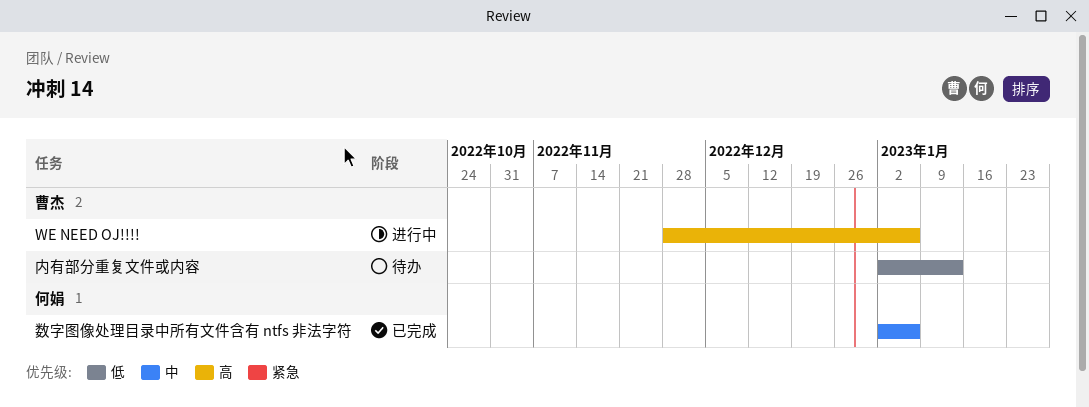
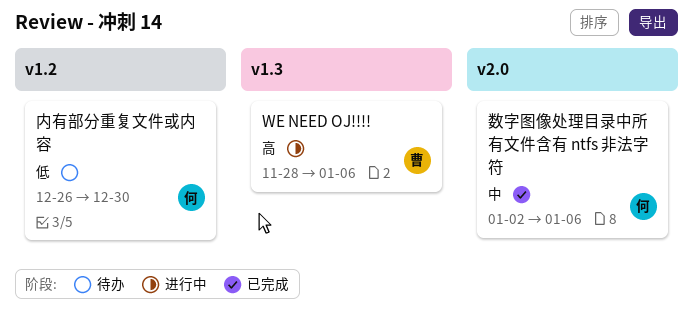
内有部分重复文件或内容, owner: 曹杰 -> 何娟
内有部分重复文件或内容, start: Jan 2 -> Dec 26
内有部分重复文件或内容, due: Jan 13 -> Dec 30

